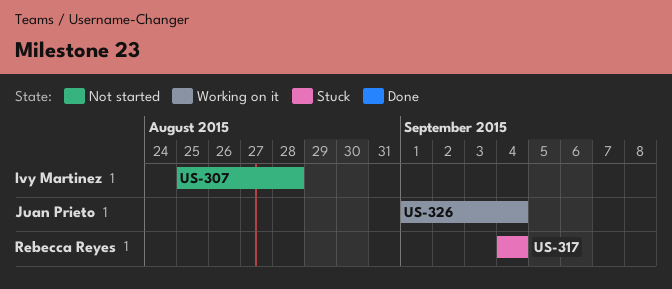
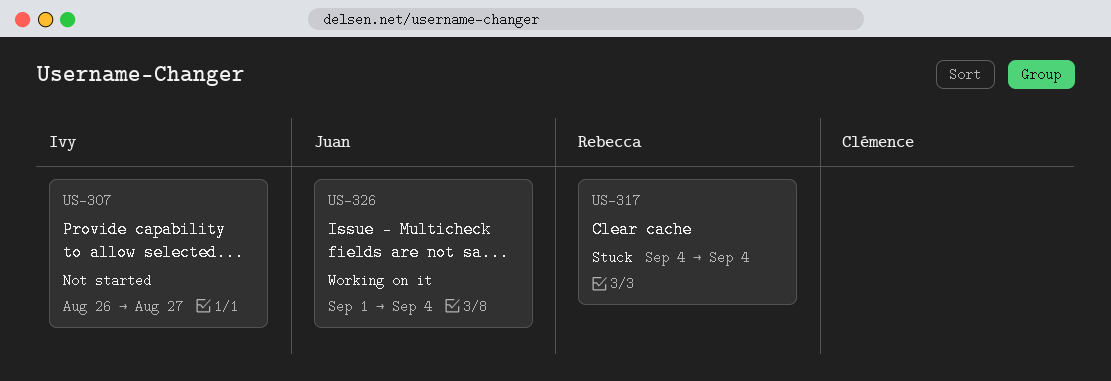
US-307, start: Aug 25 -> Aug 26
US-307, due: Aug 28 -> Aug 27

